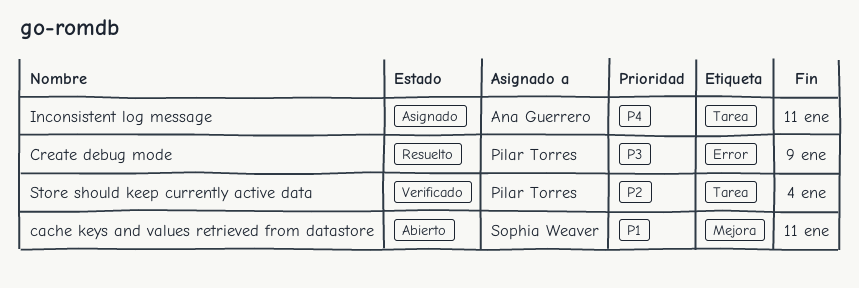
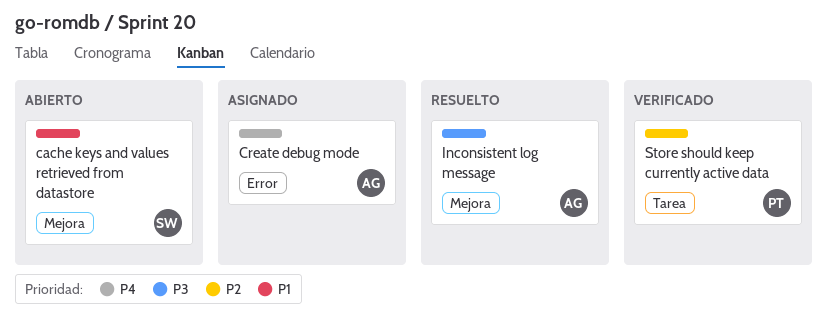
Create debug mode, status: Resuelto -> Asignado
Create debug mode, owner: Pilar Torres -> Ana Guerrero
Create debug mode, priority: P3 -> P4
Inconsistent log message, status: Asignado -> Resuelto
Inconsistent log message, priority: P4 -> P3
Inconsistent log message, label: Tarea -> Mejora

